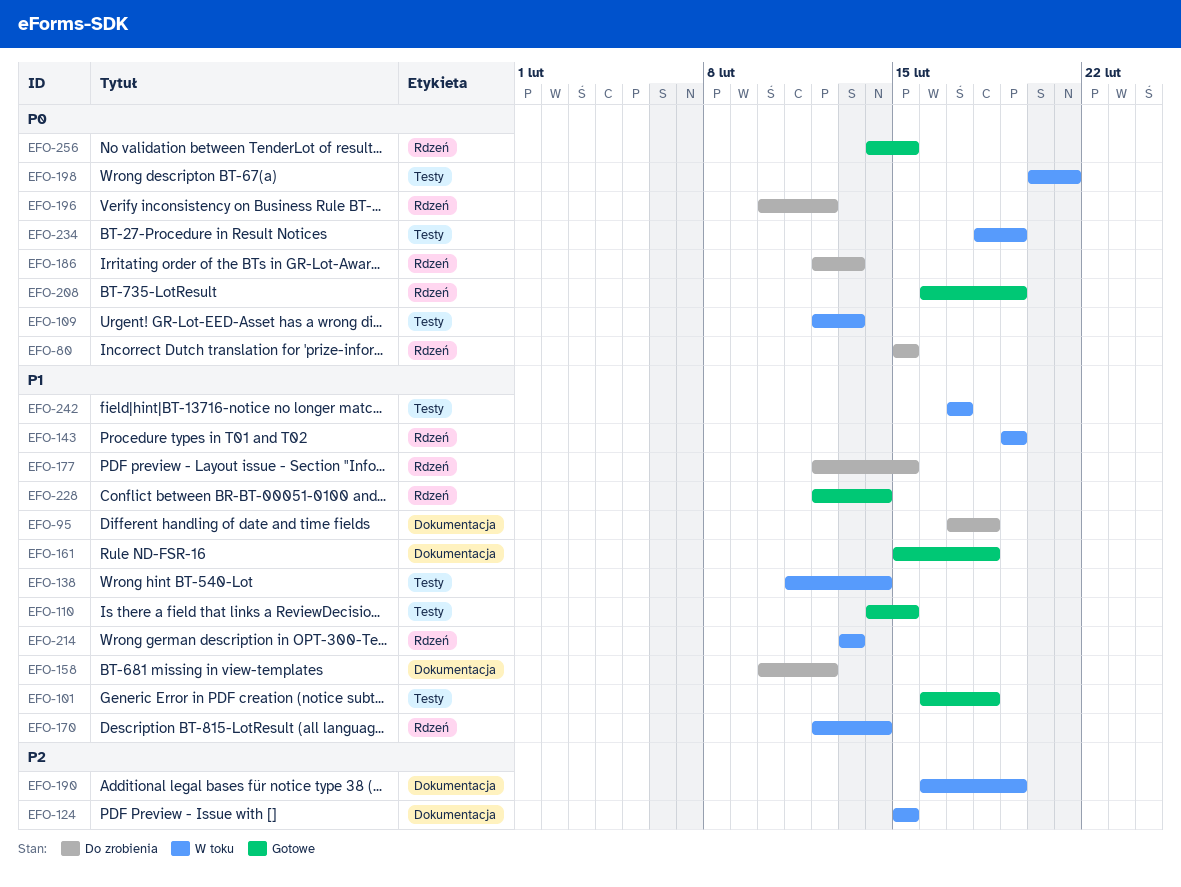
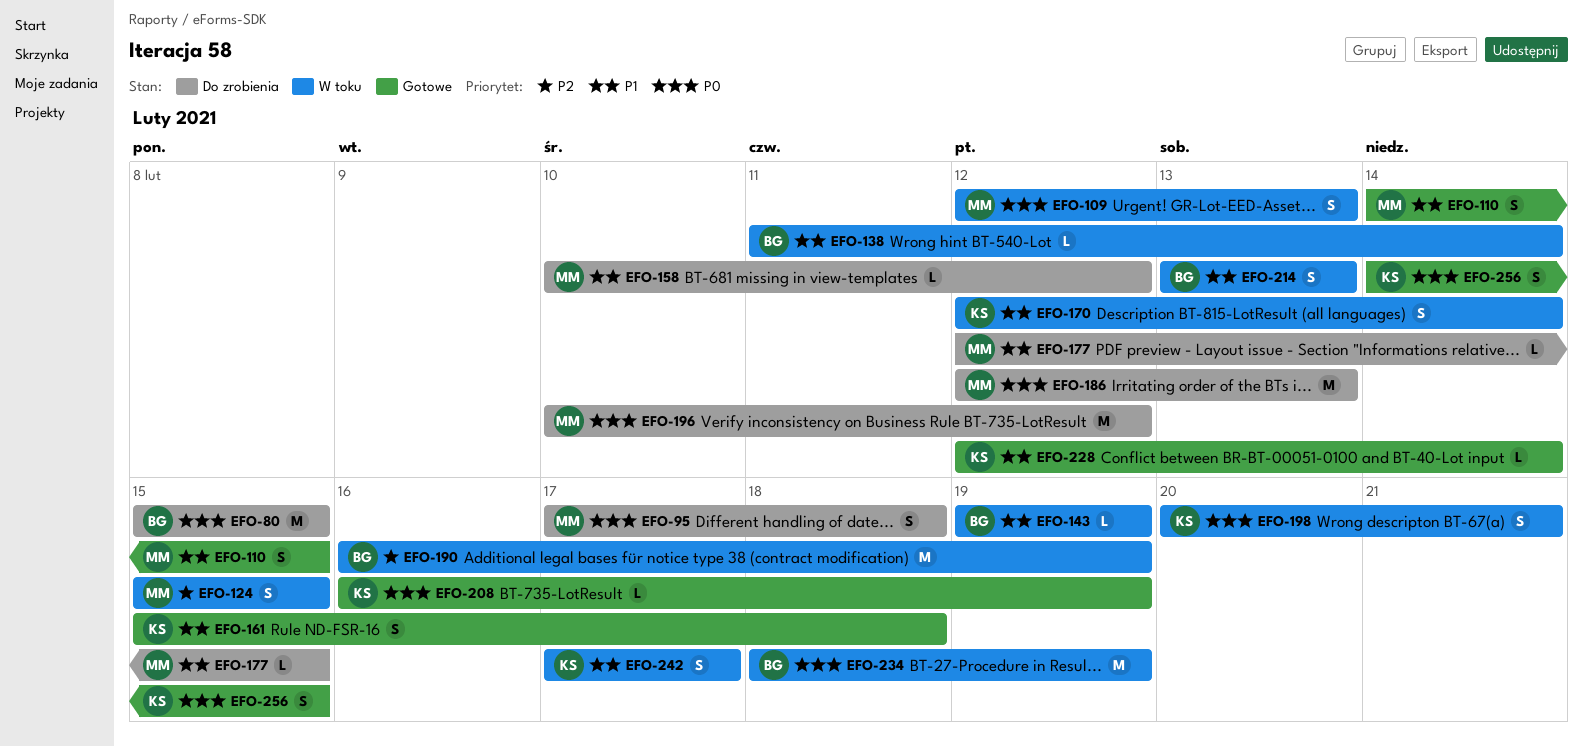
EFO-95, priority: P1 -> P0
EFO-101: present -> none

